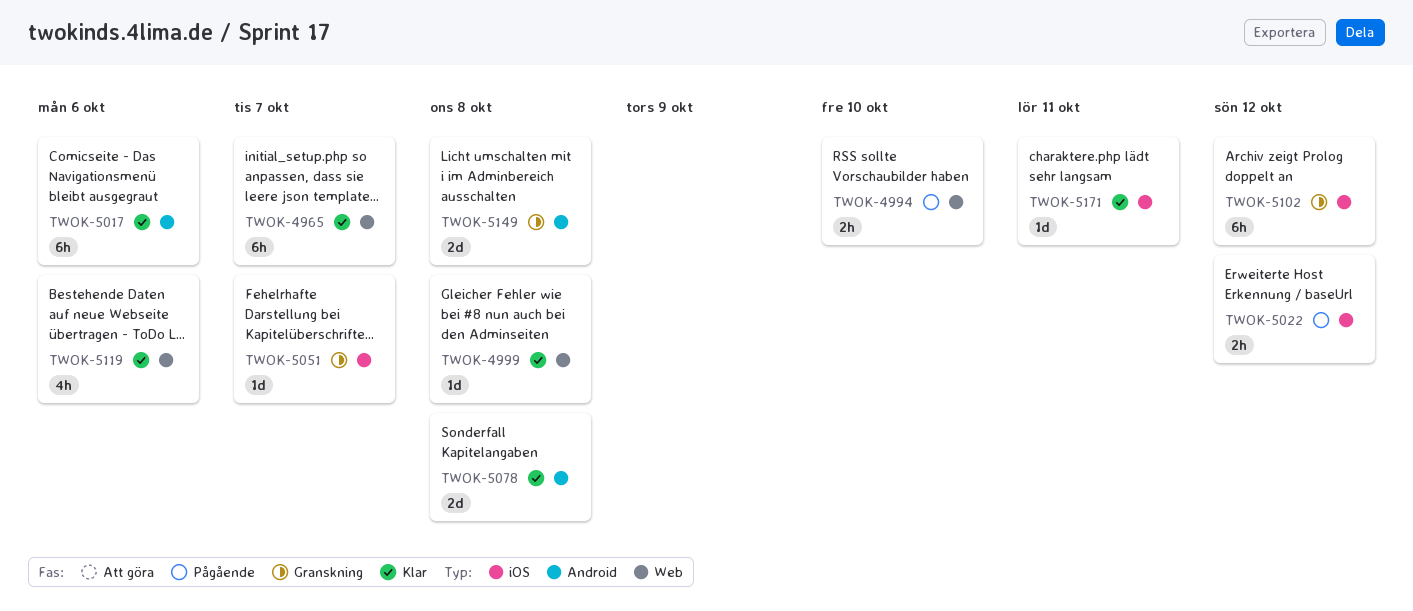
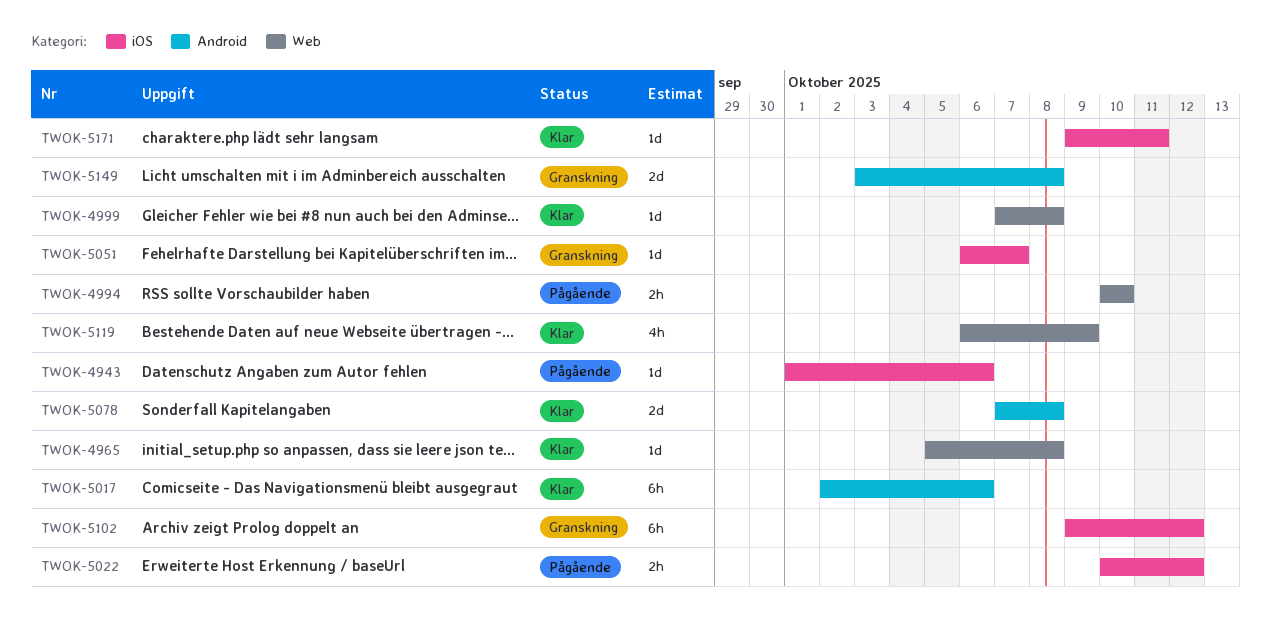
TWOK-4943: none -> present
TWOK-4965, estimate: 6h -> 1d
TWOK-4965, due: Oct 7 -> Oct 8
TWOK-5119, due: Oct 6 -> Oct 9

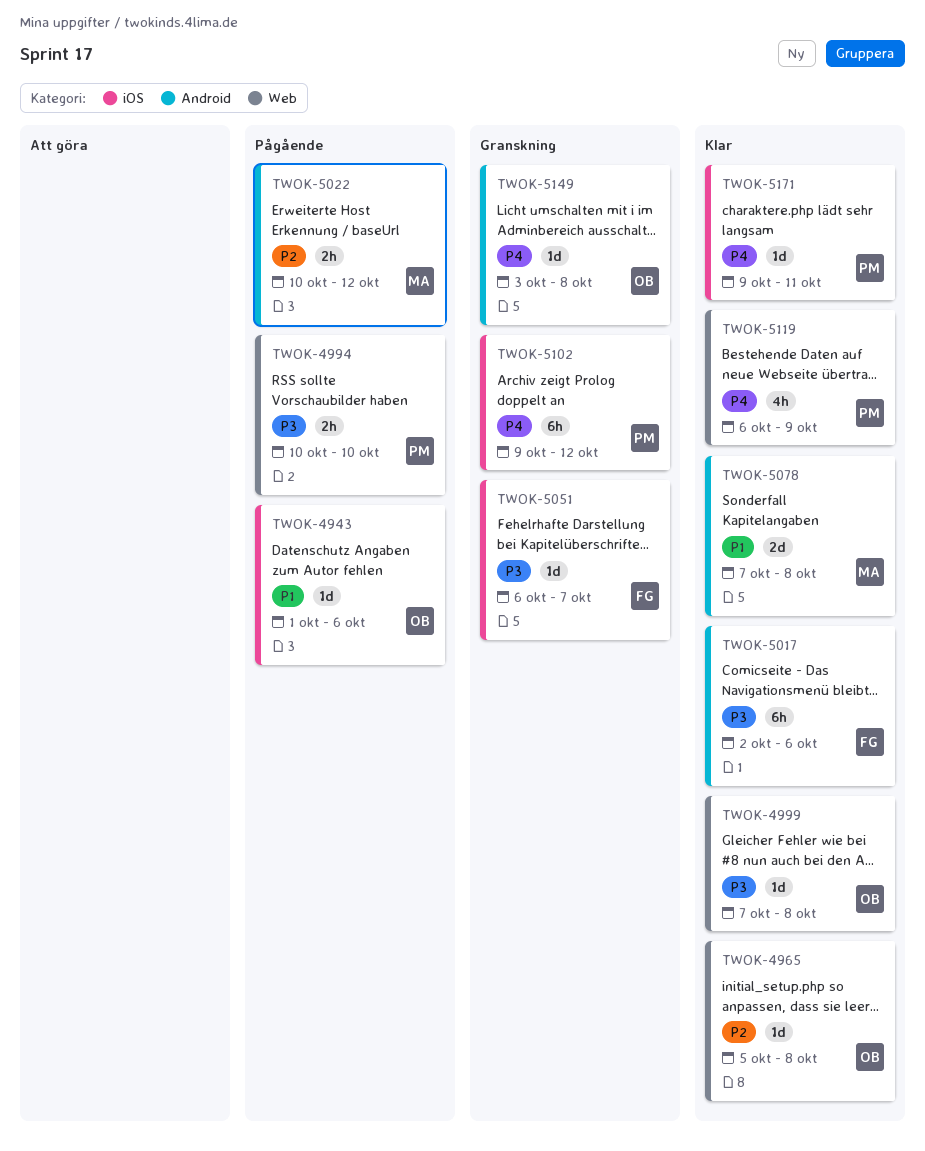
TWOK-5022, label: iOS -> Android
TWOK-5149, estimate: 2d -> 1d

